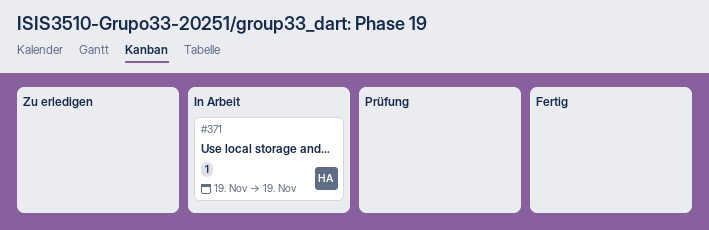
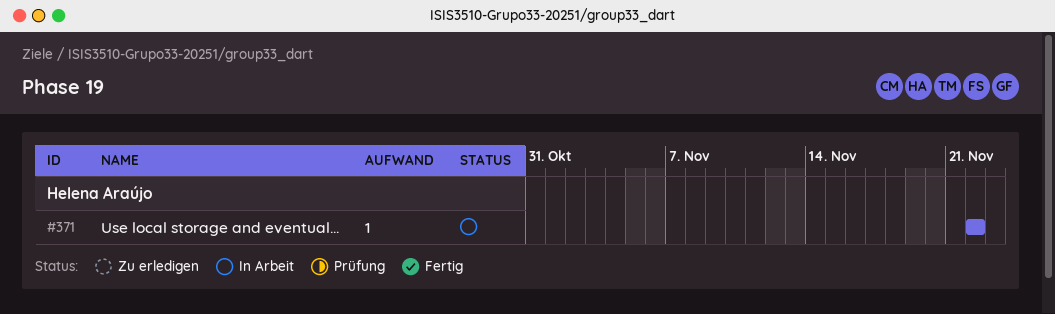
#371, start: Nov 19 -> Nov 22
#371, due: Nov 19 -> Nov 22

